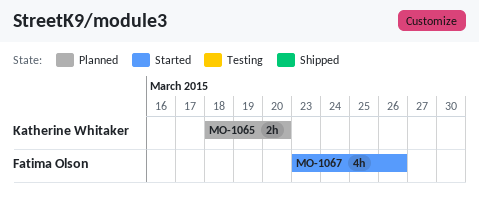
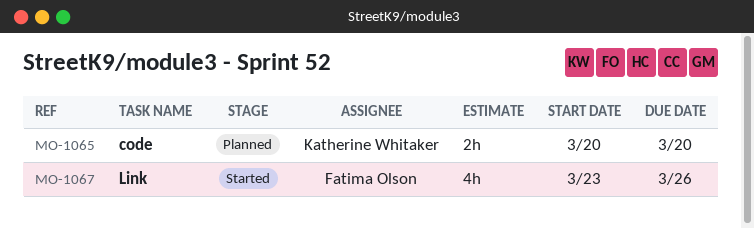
MO-1065, start: Mar 18 -> Mar 20

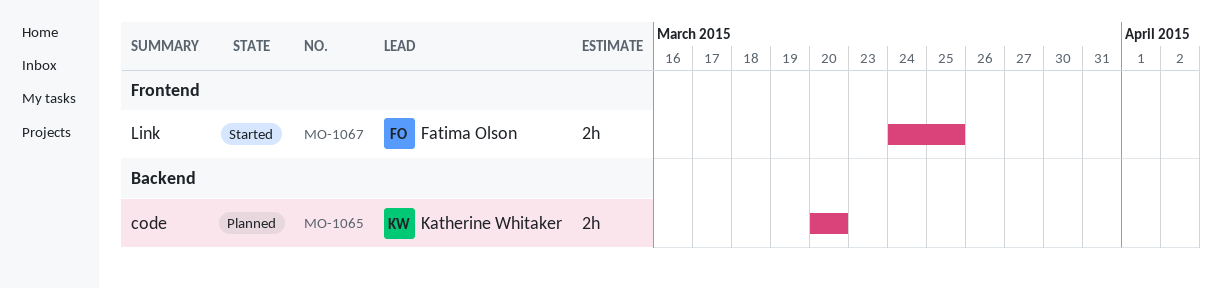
MO-1067, estimate: 4h -> 2h
MO-1067, start: Mar 23 -> Mar 24
MO-1067, due: Mar 26 -> Mar 25

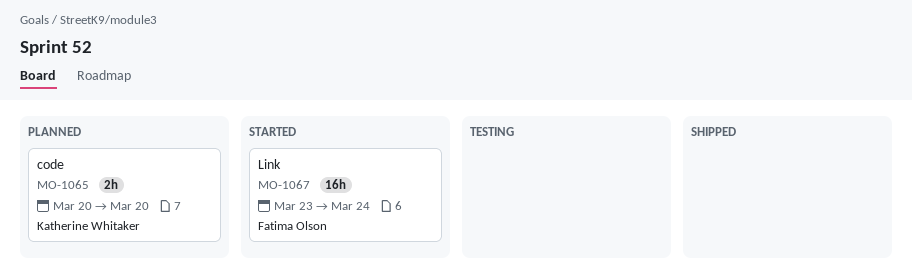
MO-1067, estimate: 2h -> 16h
MO-1067, start: Mar 24 -> Mar 23
MO-1067, due: Mar 25 -> Mar 24

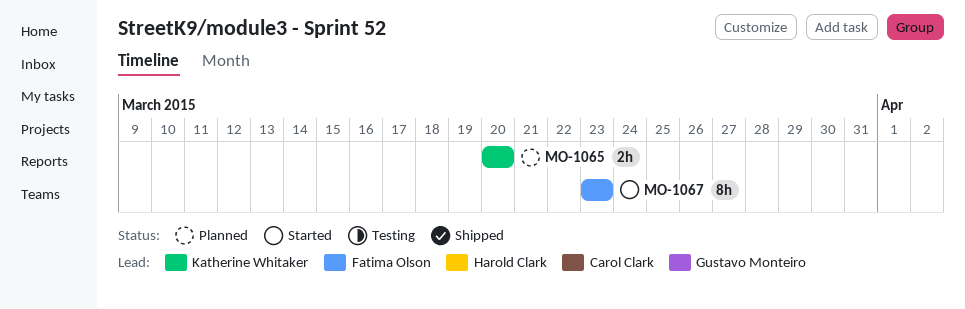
MO-1067, estimate: 16h -> 8h
MO-1067, due: Mar 24 -> Mar 23

